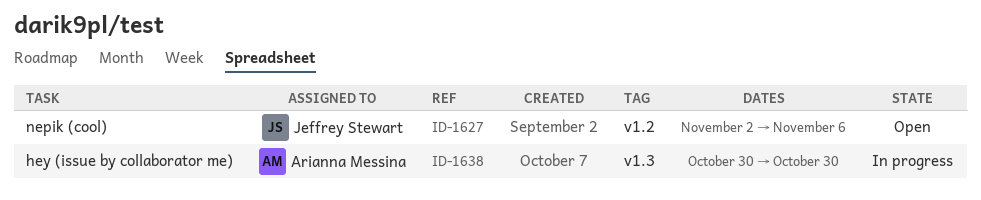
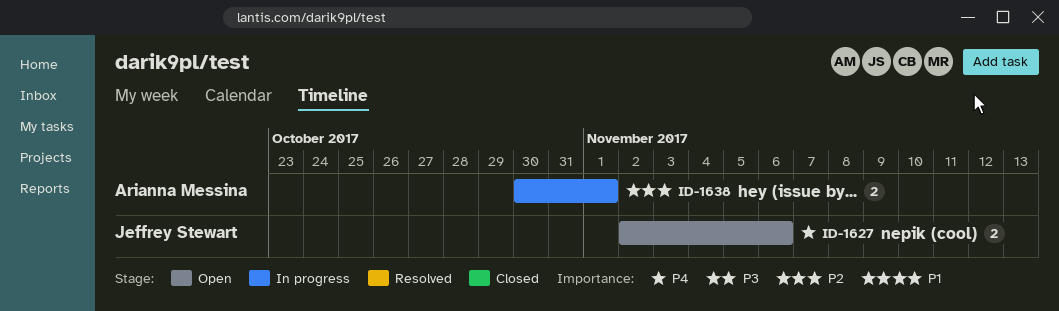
ID-1638, due: Oct 30 -> Nov 1

